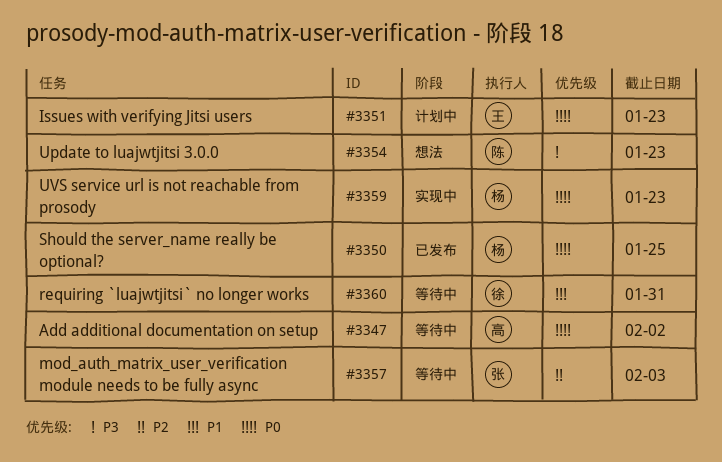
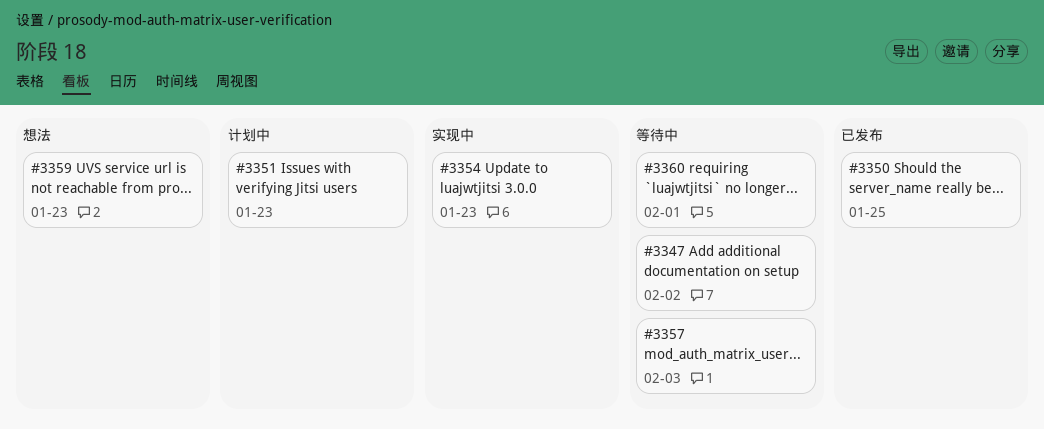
#3354, status: 想法 -> 实现中
#3359, status: 实现中 -> 想法
#3360, due: Jan 31 -> Feb 1

